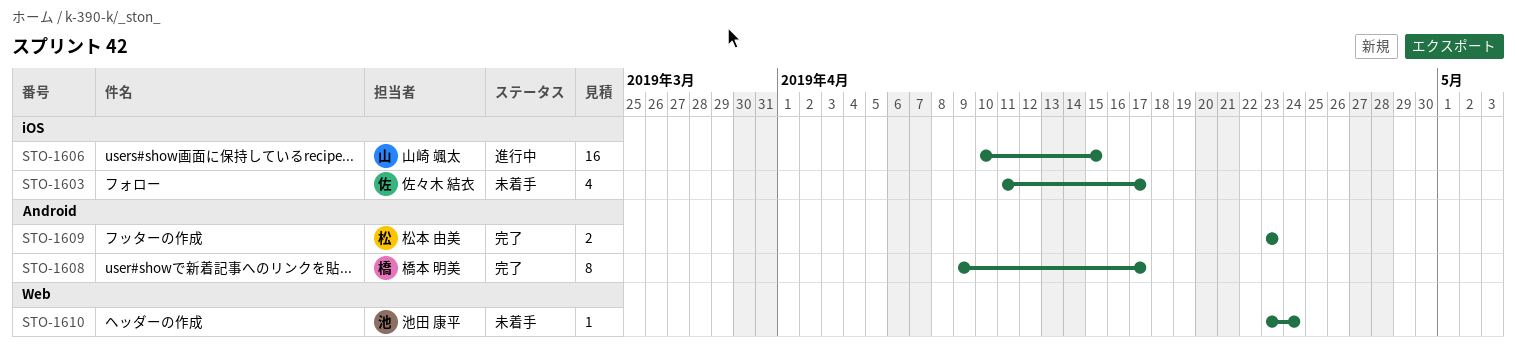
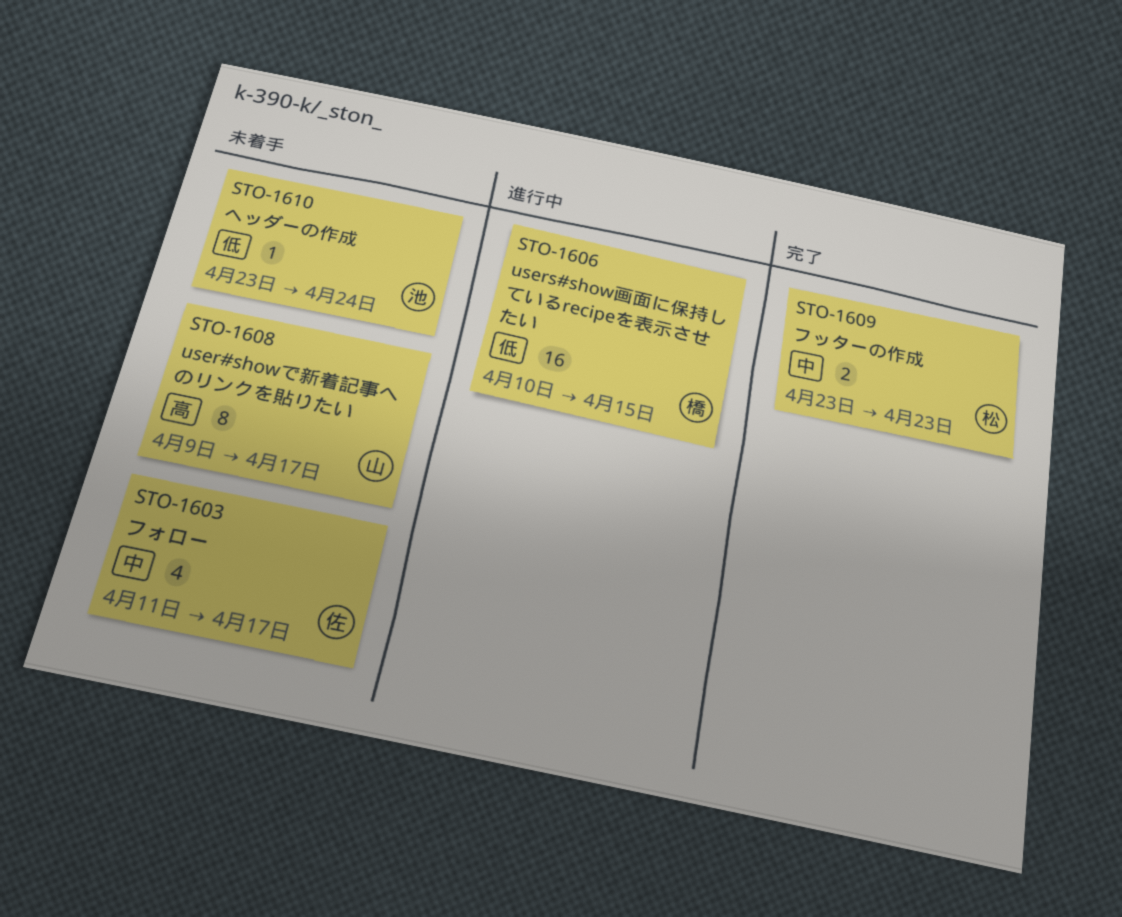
STO-1606, owner: 山崎 颯太 -> 橋本 明美
STO-1608, status: 完了 -> 未着手
STO-1608, owner: 橋本 明美 -> 山崎 颯太

